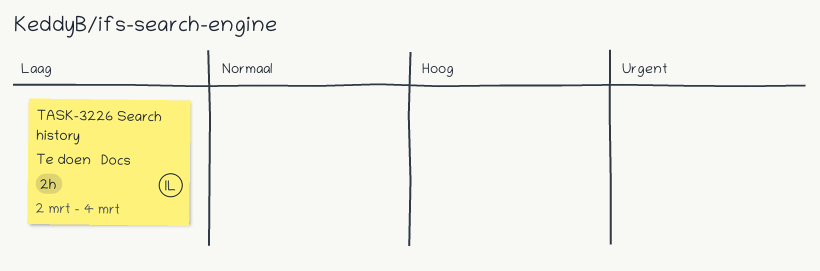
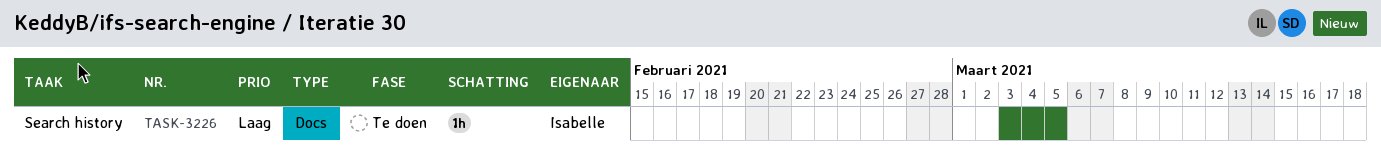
TASK-3226, estimate: 2h -> 1h
TASK-3226, start: Mar 2 -> Mar 3
TASK-3226, due: Mar 4 -> Mar 5

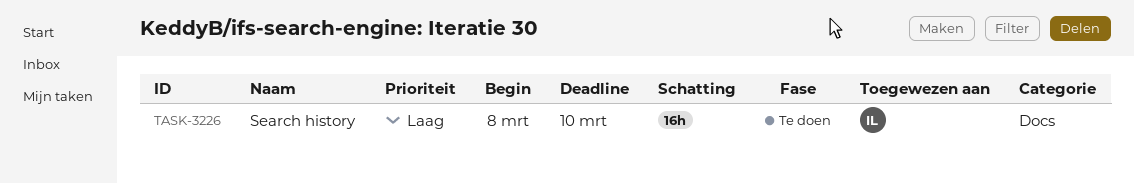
TASK-3226, estimate: 1h -> 16h
TASK-3226, start: Mar 3 -> Mar 8
TASK-3226, due: Mar 5 -> Mar 10

